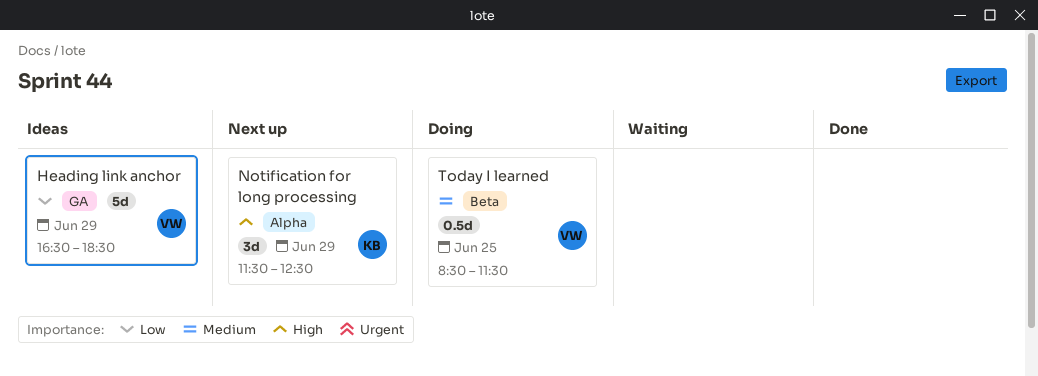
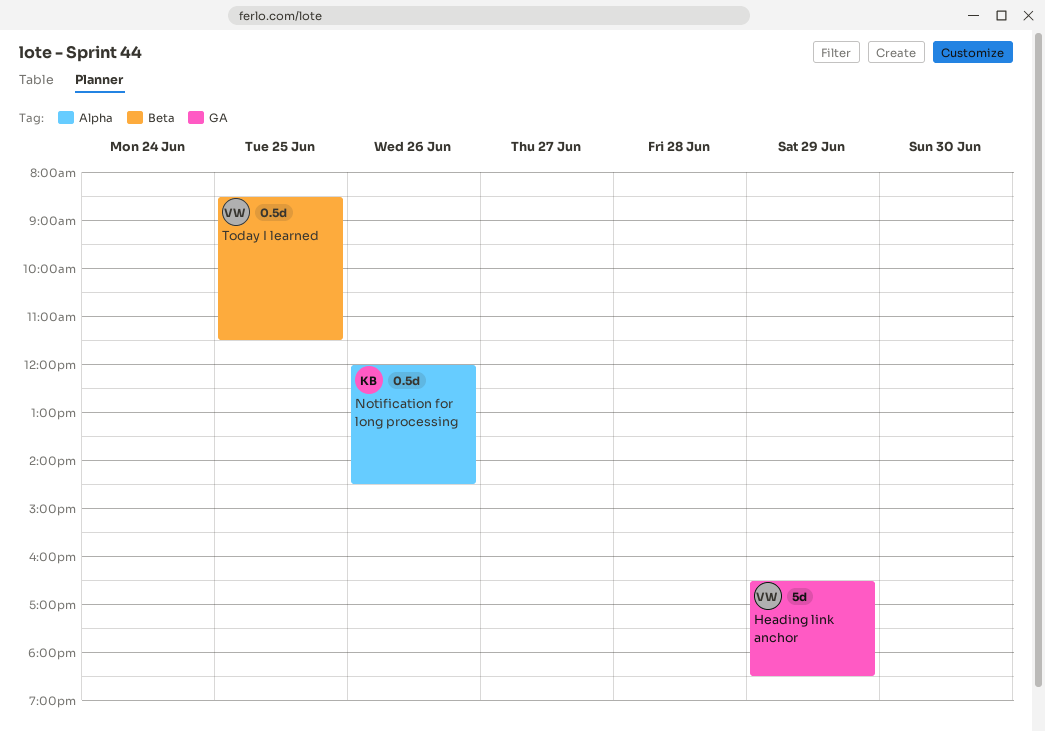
Notification for long processing, estimate: 3d -> 0.5d
Notification for long processing, day: Jun 29 -> Jun 26
Notification for long processing, begins: 11:30 -> 12:00
Notification for long processing, ends: 12:30 -> 14:30

